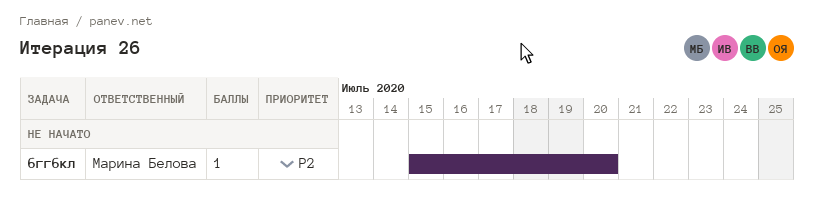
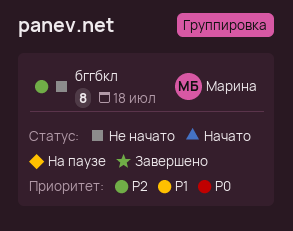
бггбкл, estimate: 1 -> 8
бггбкл, due: Jul 20 -> Jul 18

